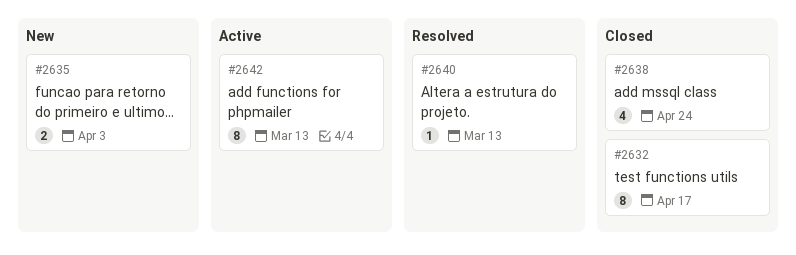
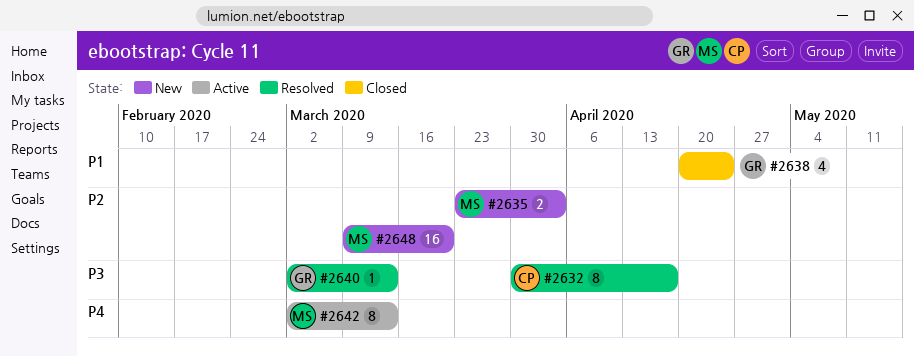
#2632, status: Closed -> Resolved
#2648: none -> present

